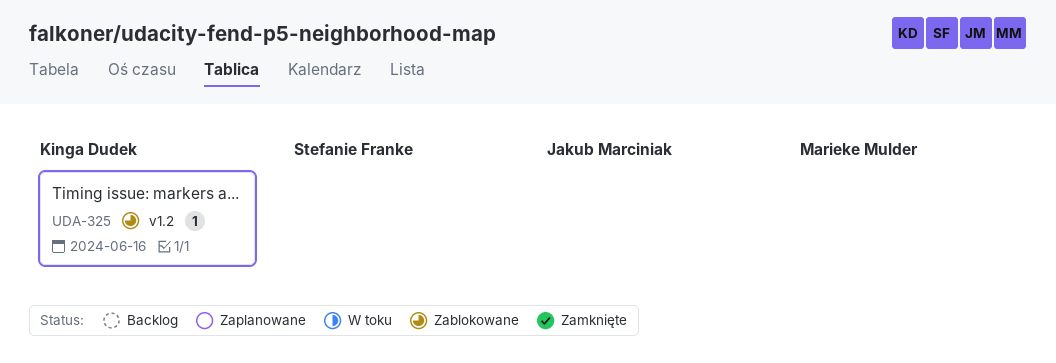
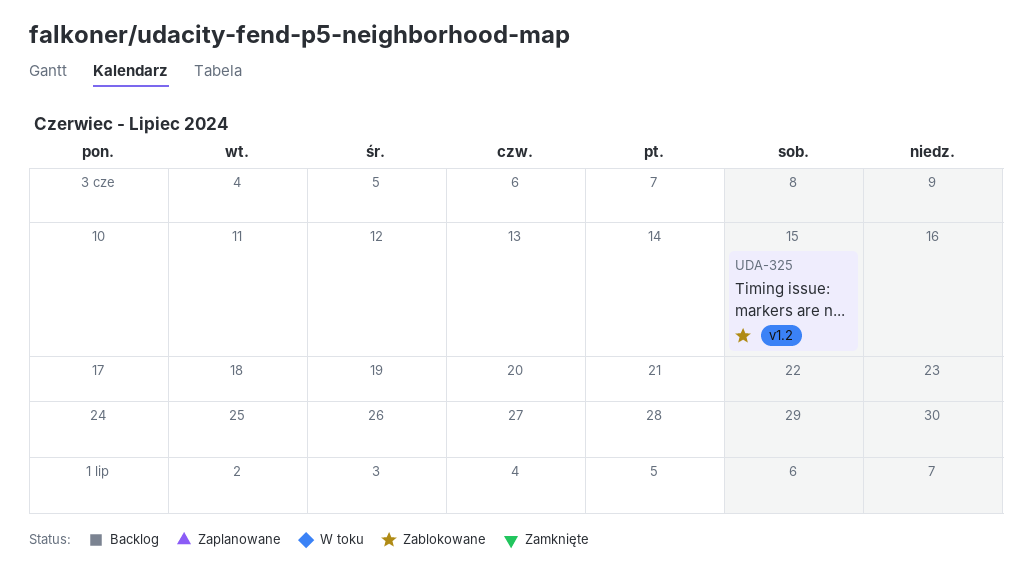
UDA-325, due: Jun 16 -> Jun 15

